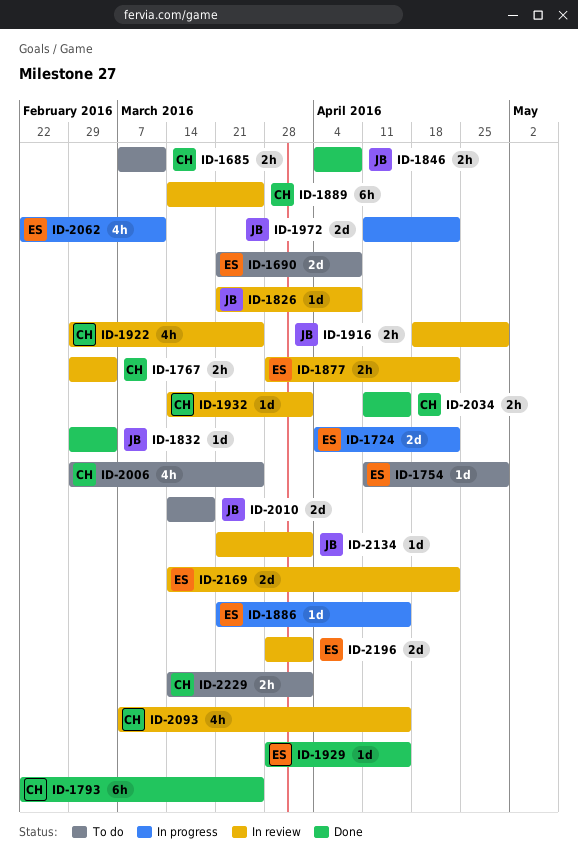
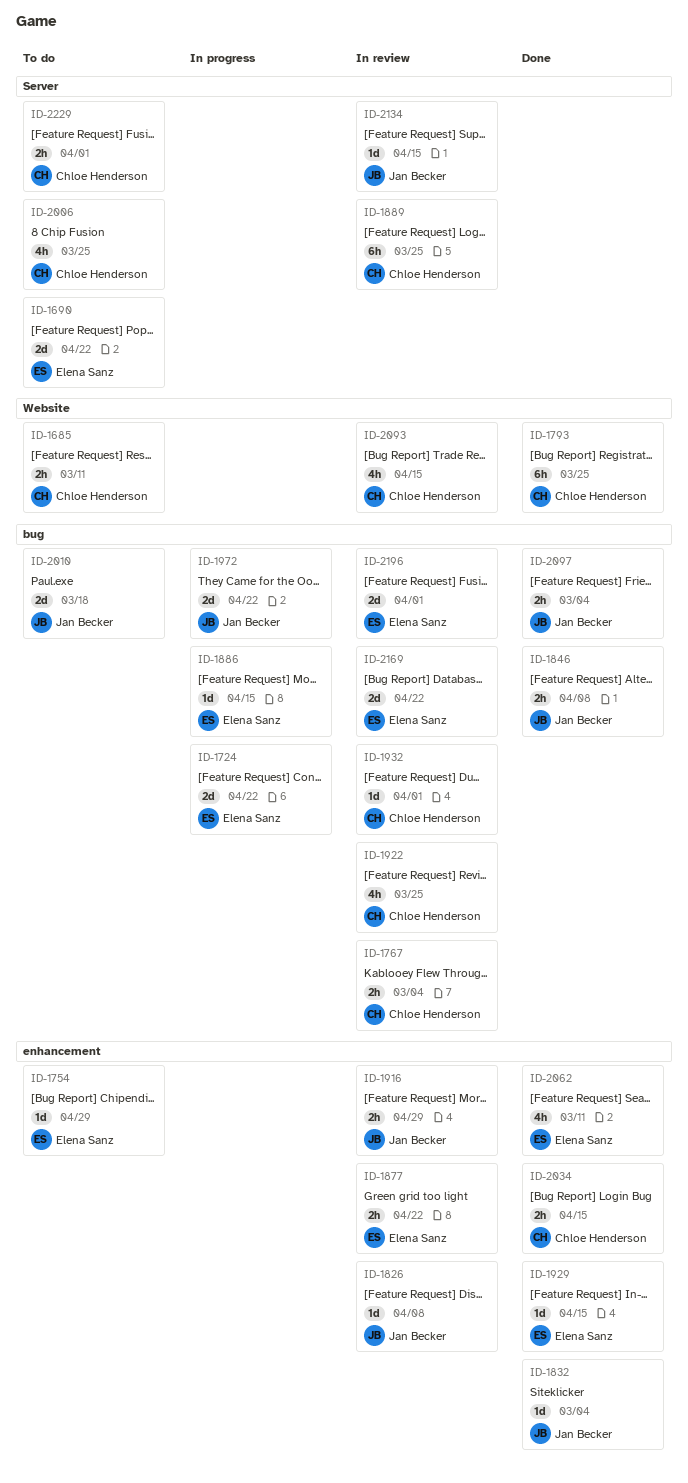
ID-1690, due: Apr 8 -> Apr 22
ID-2062, status: In progress -> Done
ID-2097: none -> present
ID-2134, due: Apr 1 -> Apr 15

